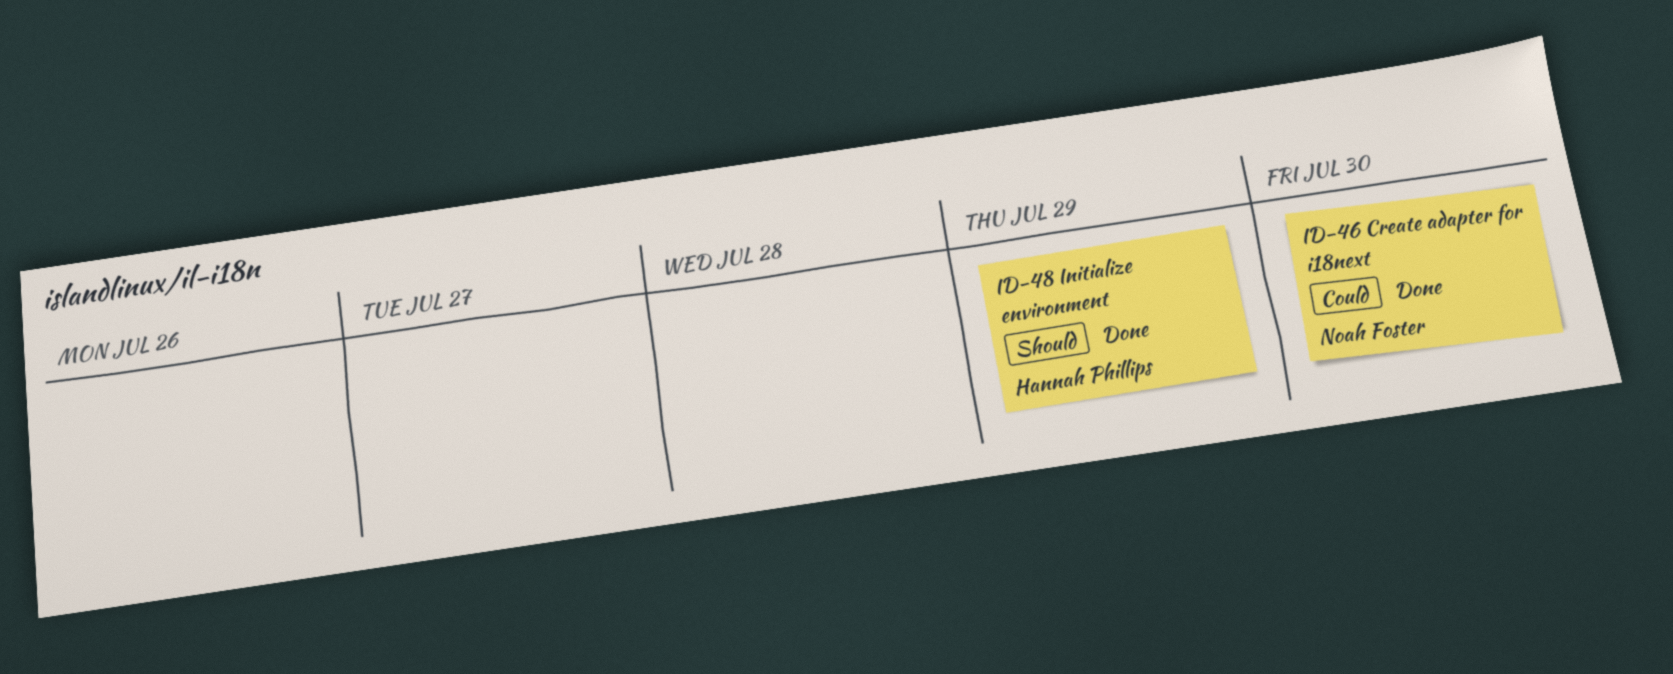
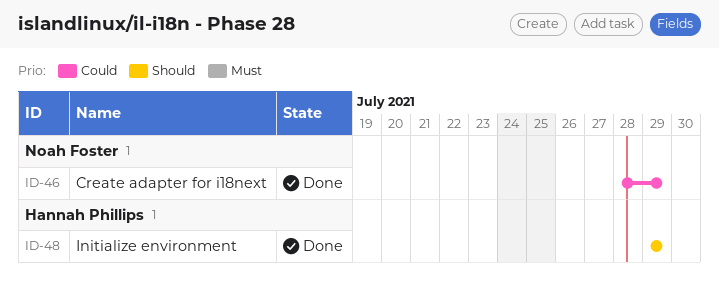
ID-46, due: Jul 30 -> Jul 29

